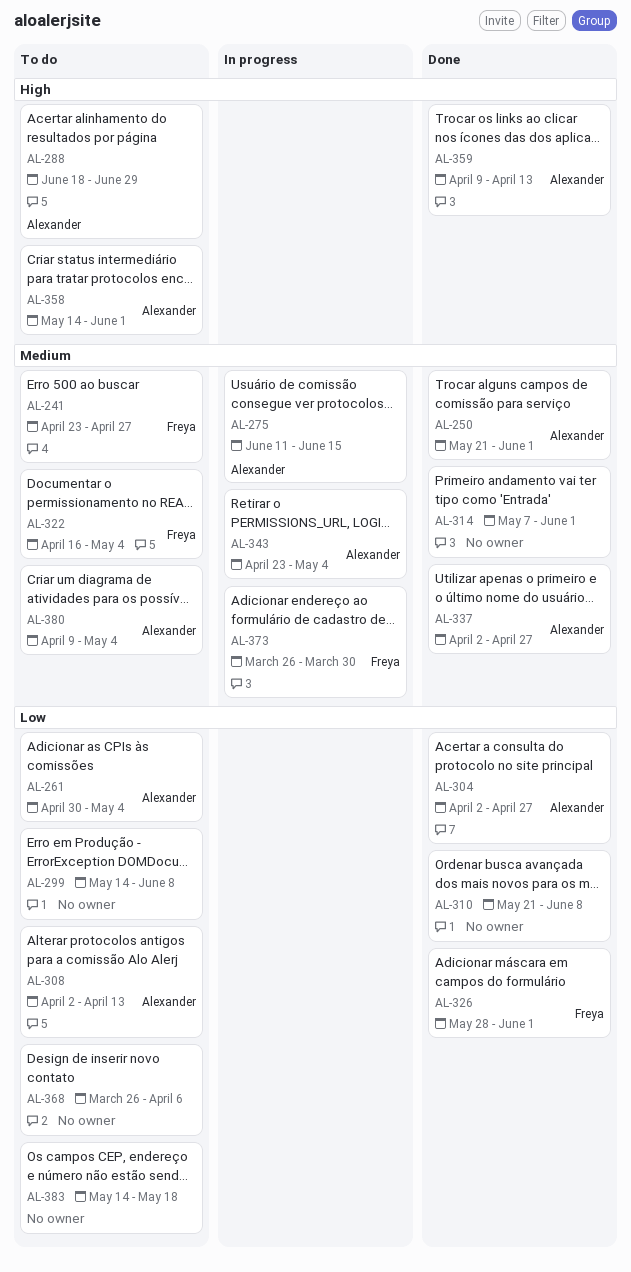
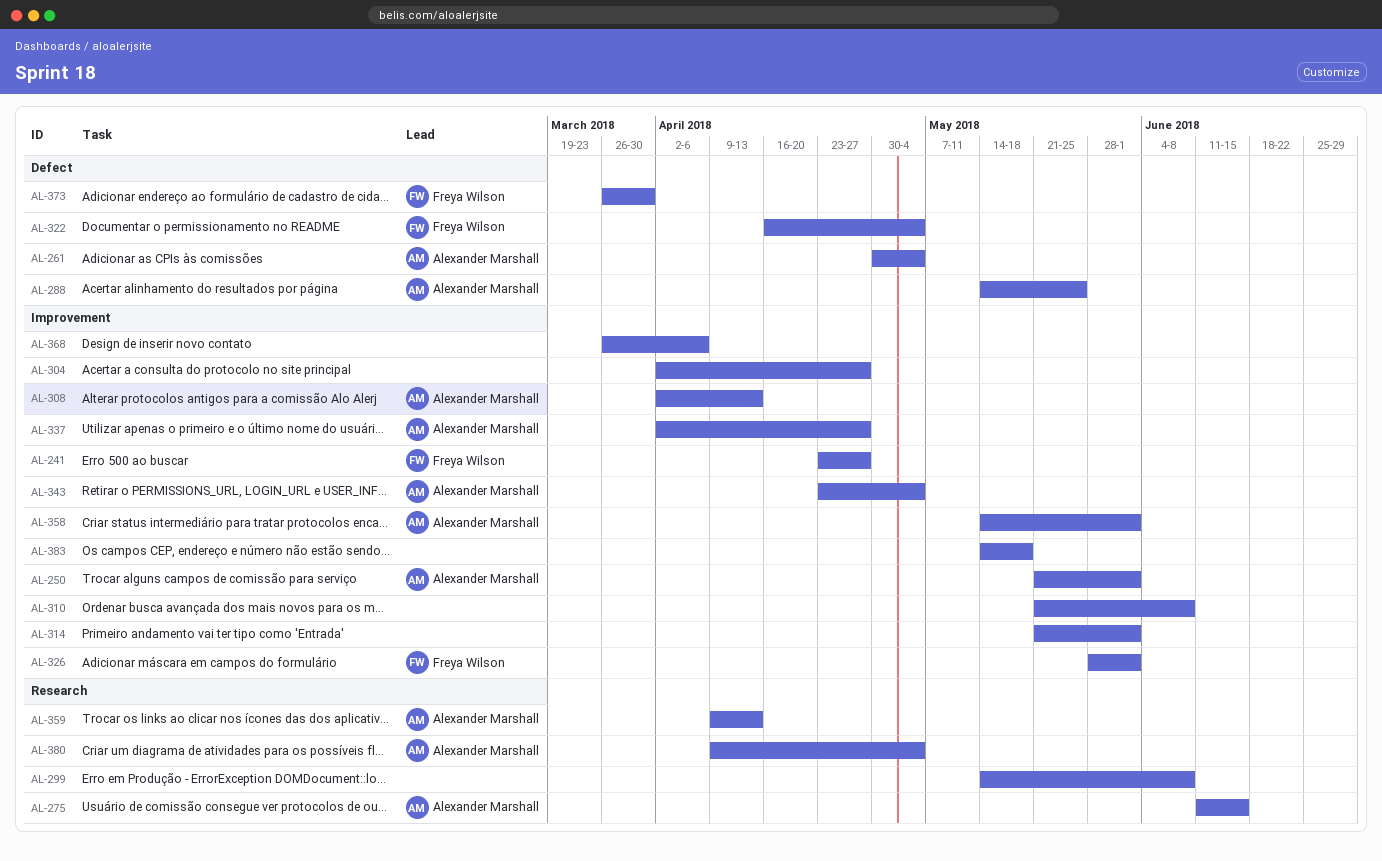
AL-288, start: Jun 18 -> May 14
AL-288, due: Jun 29 -> May 25
AL-304, owner: Alexander Marshall -> none
AL-314, start: May 7 -> May 21

